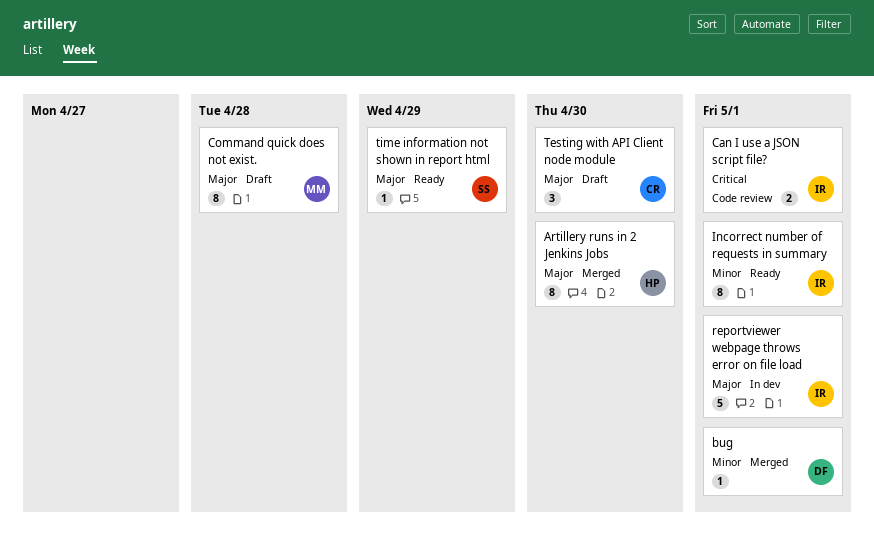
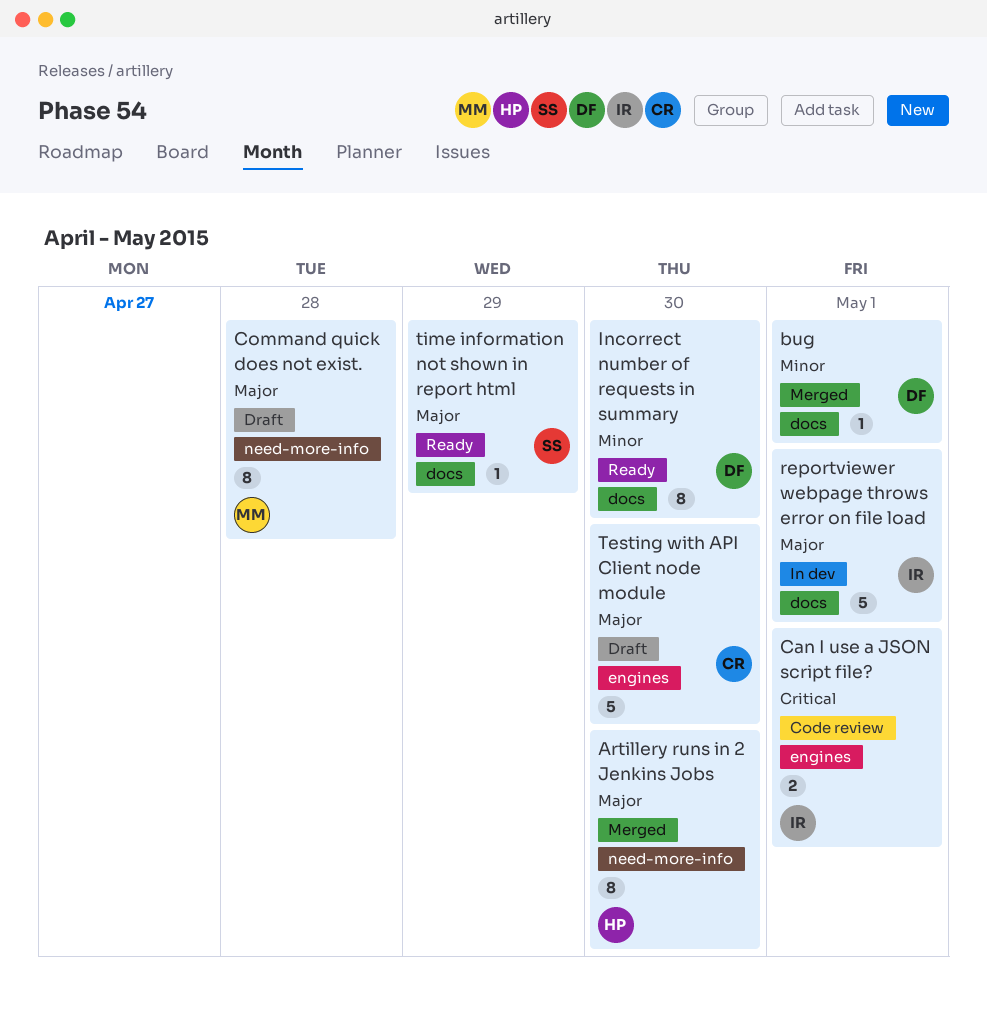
Incorrect number of requests in summary, owner: IR -> DF
Incorrect number of requests in summary, due: May 1 -> Apr 30
Testing with API Client node module, estimate: 3 -> 5

